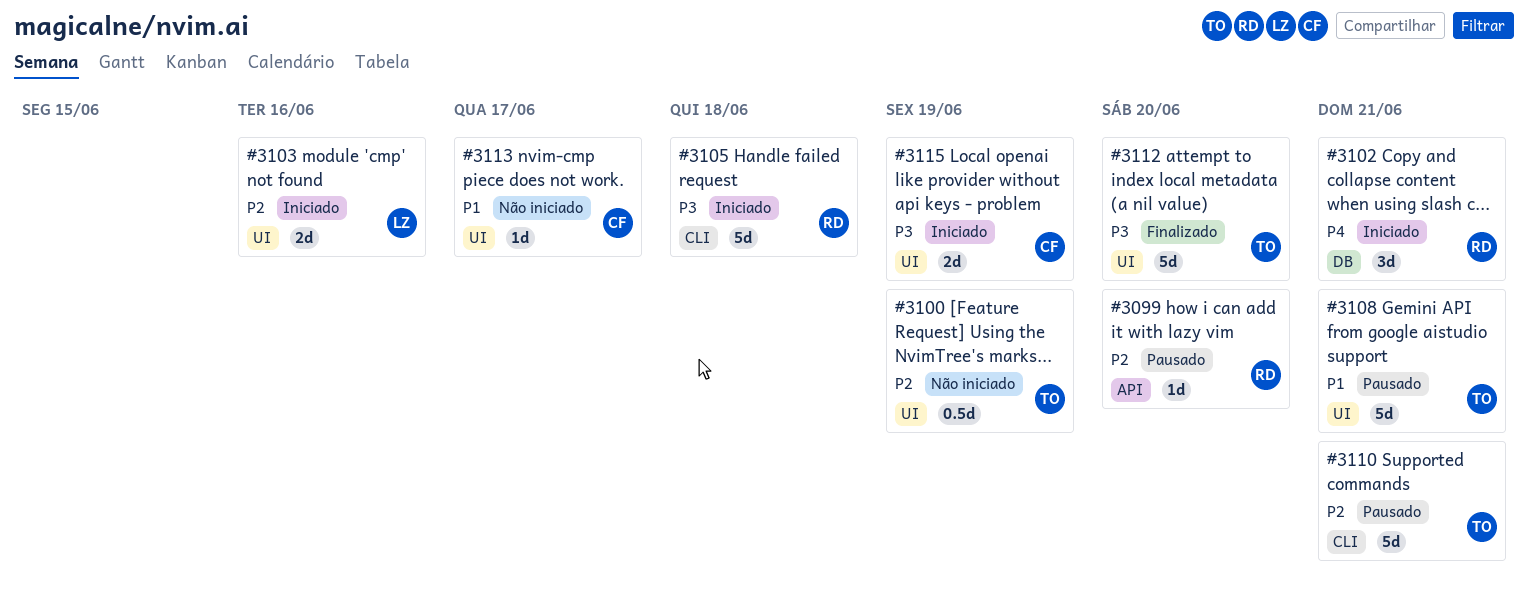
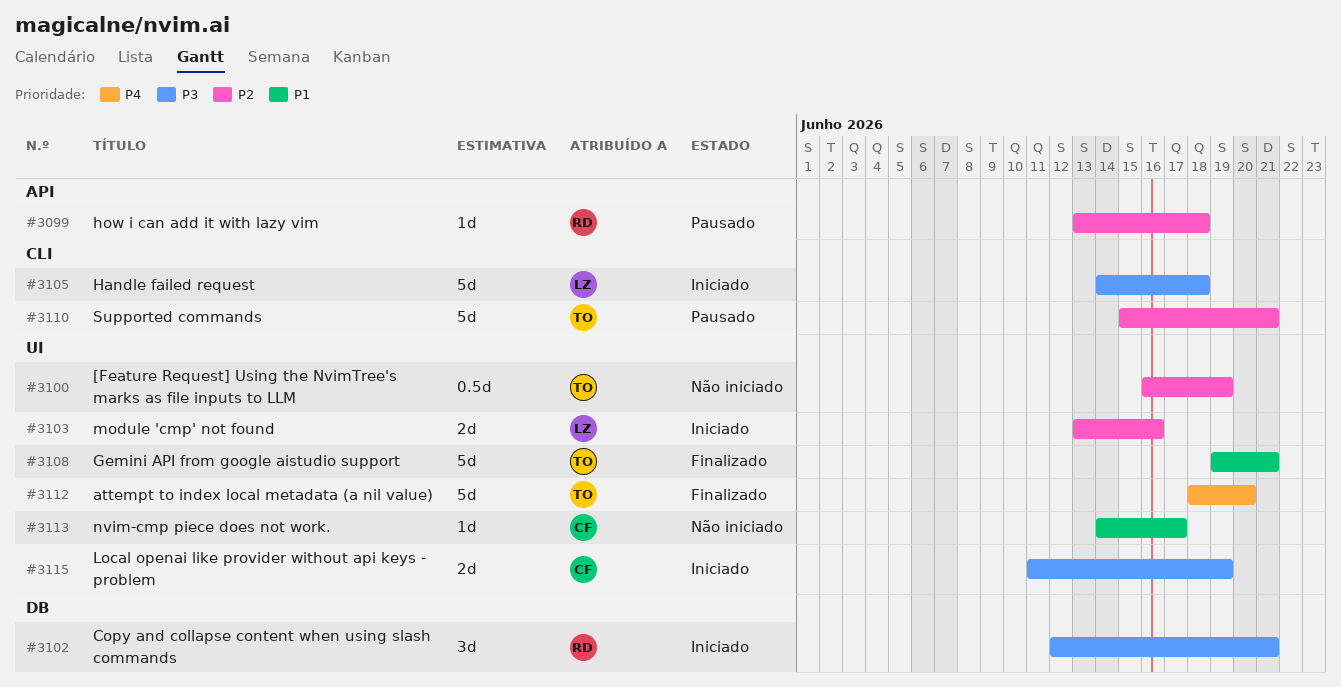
#3099, due: Jun 20 -> Jun 18
#3102, priority: P4 -> P3
#3105, owner: RD -> LZ
#3108, status: Pausado -> Finalizado
#3112, priority: P3 -> P4

